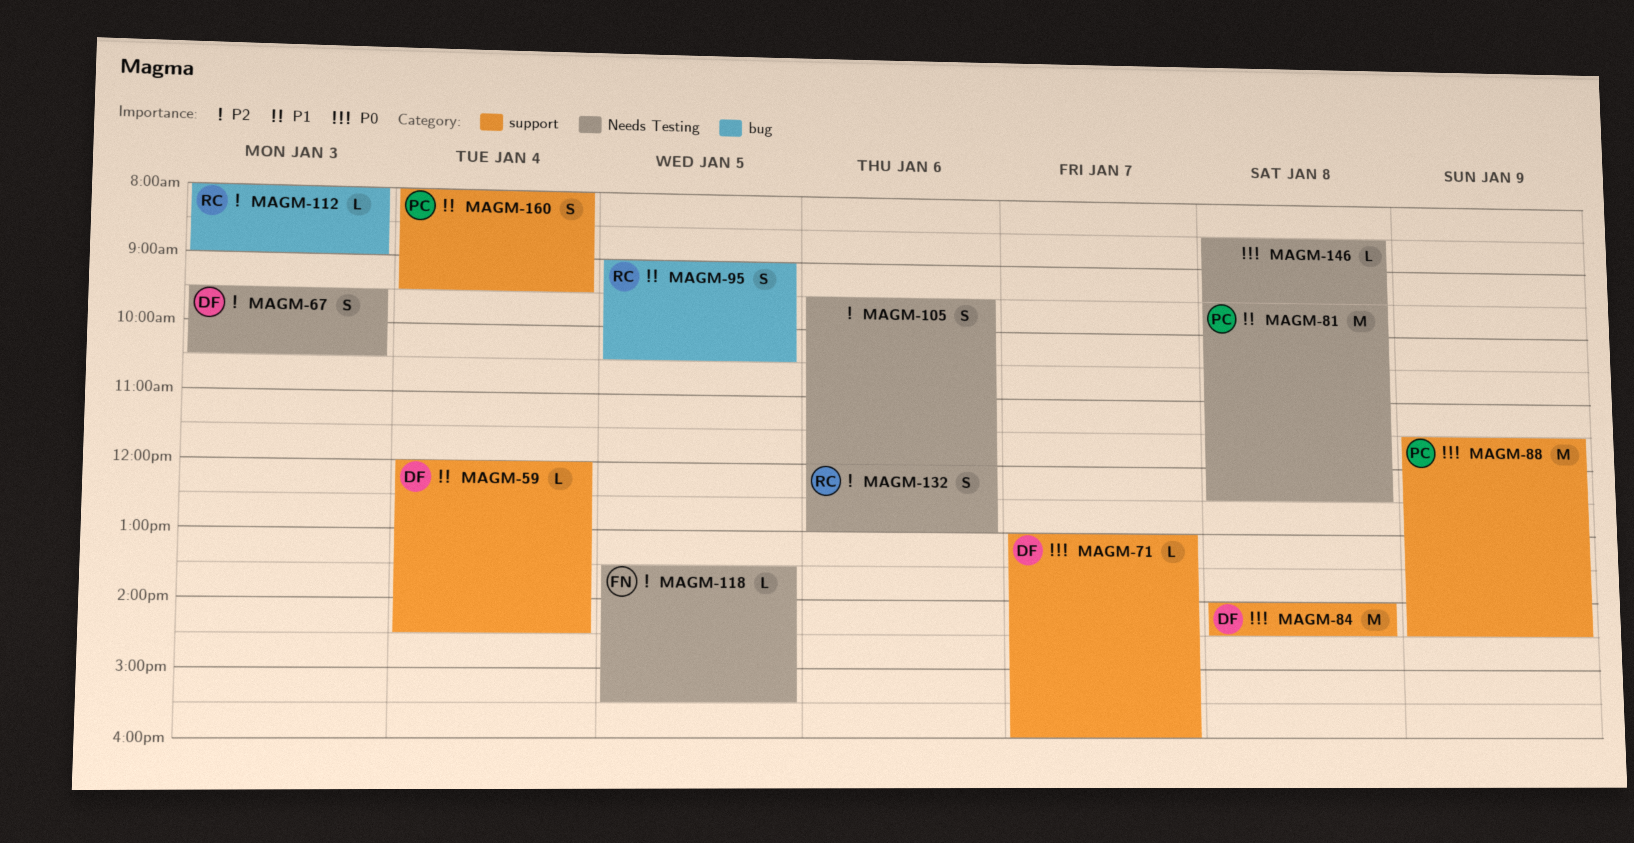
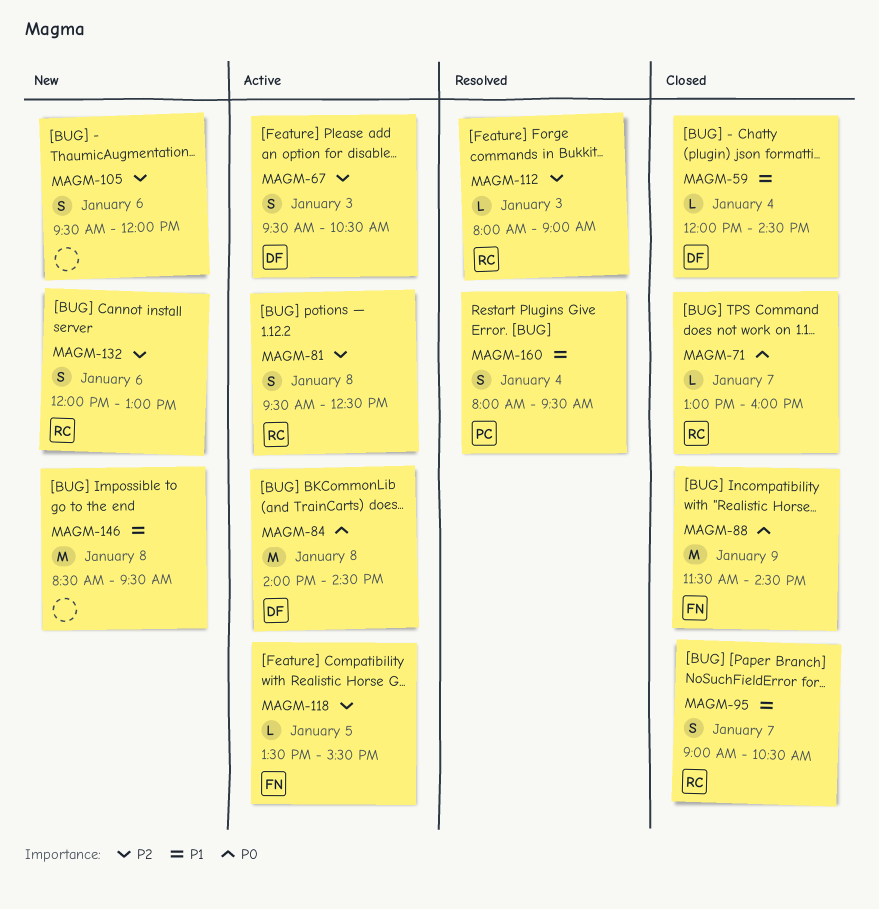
MAGM-71, owner: DF -> RC
MAGM-81, owner: PC -> RC
MAGM-81, priority: P1 -> P2
MAGM-81, estimate: M -> S
MAGM-88, owner: PC -> FN
MAGM-95, day: Jan 5 -> Jan 7
MAGM-146, priority: P0 -> P1
MAGM-146, estimate: L -> M

